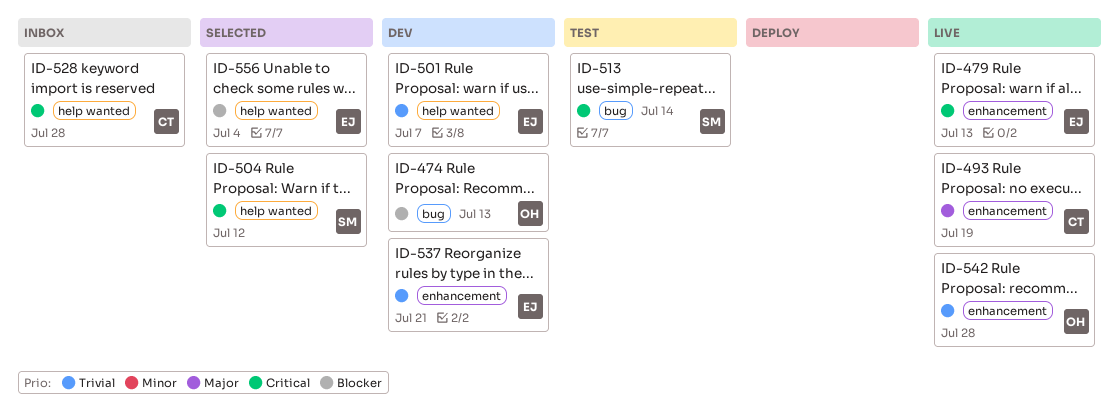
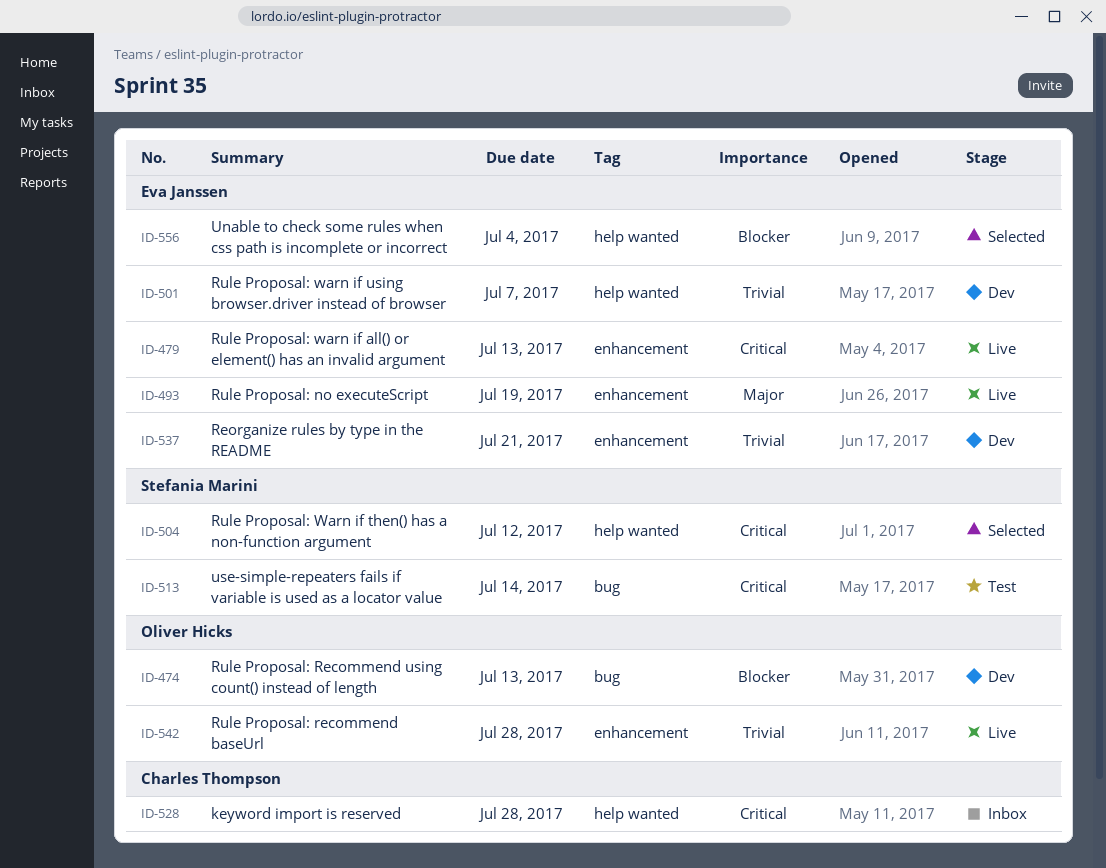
ID-493, owner: Charles Thompson -> Eva Janssen

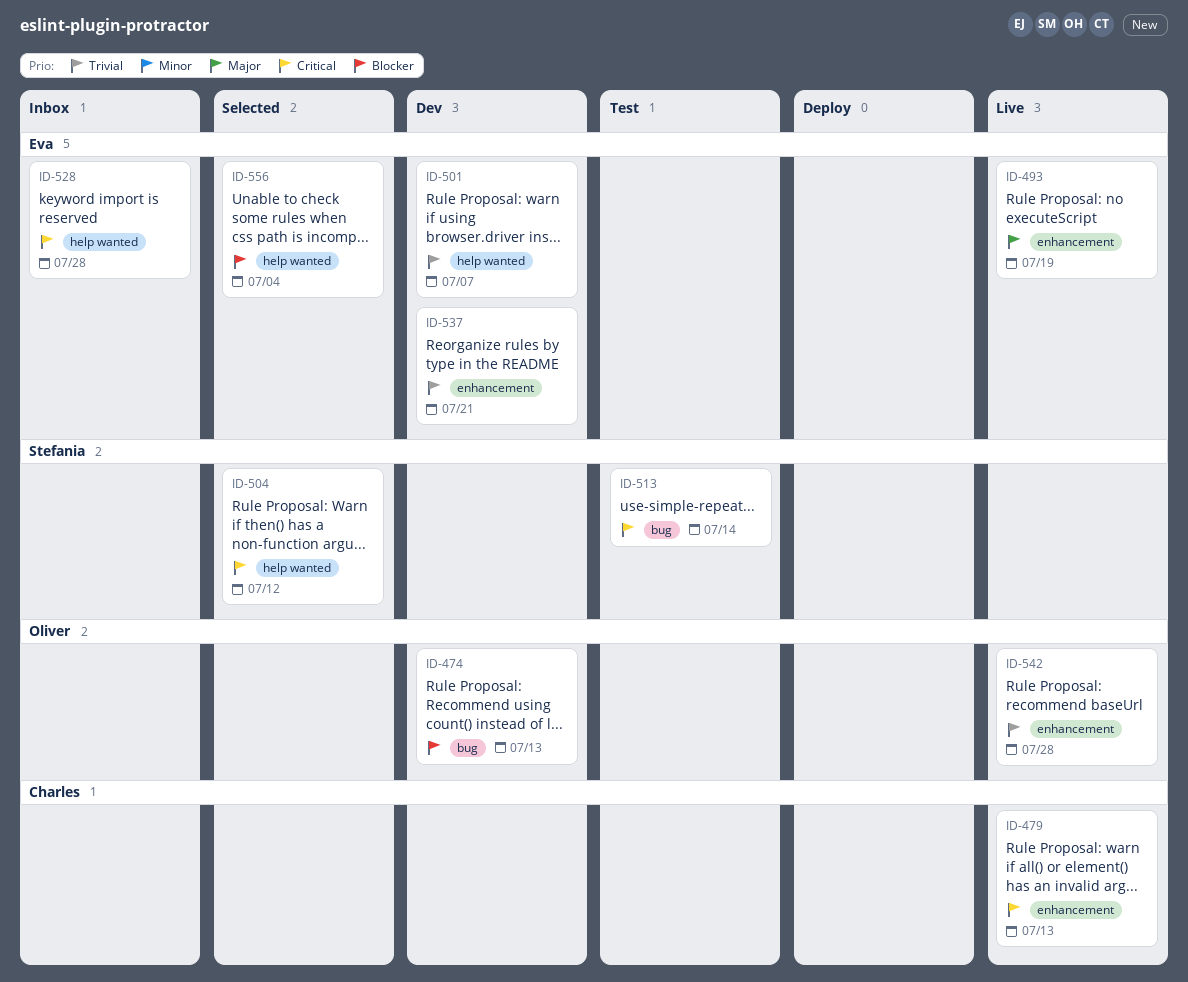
ID-479, owner: Eva Janssen -> Charles Thompson
ID-528, owner: Charles Thompson -> Eva Janssen

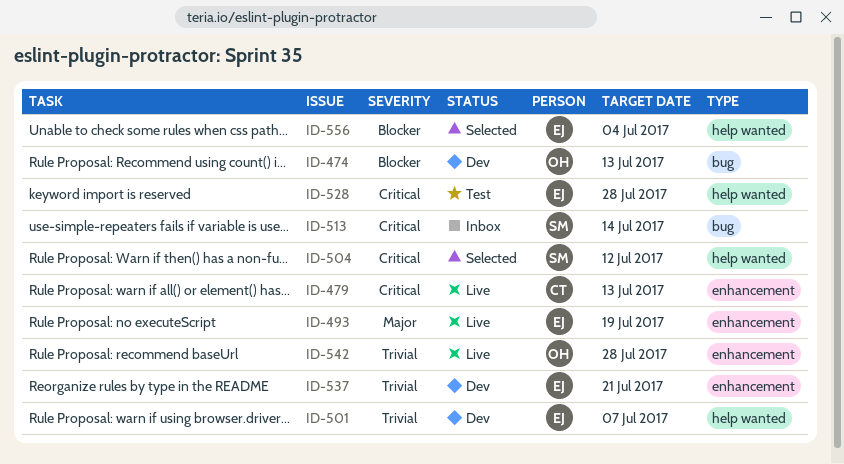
ID-513, status: Test -> Inbox
ID-528, status: Inbox -> Test

